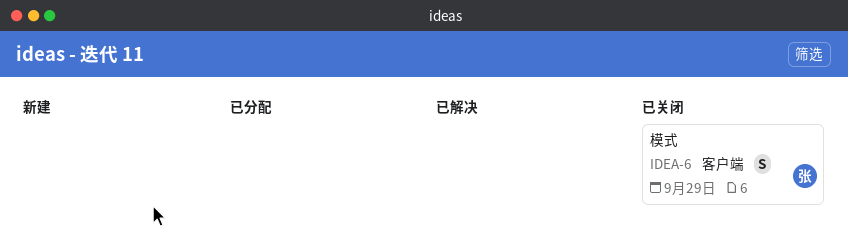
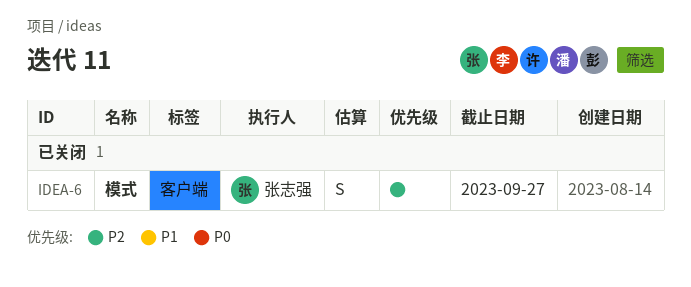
IDEA-6, due: Sep 29 -> Sep 27

